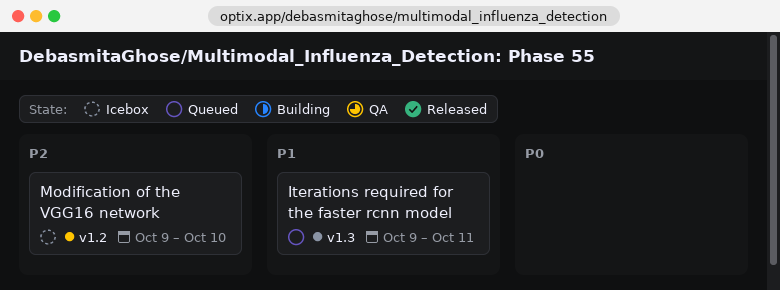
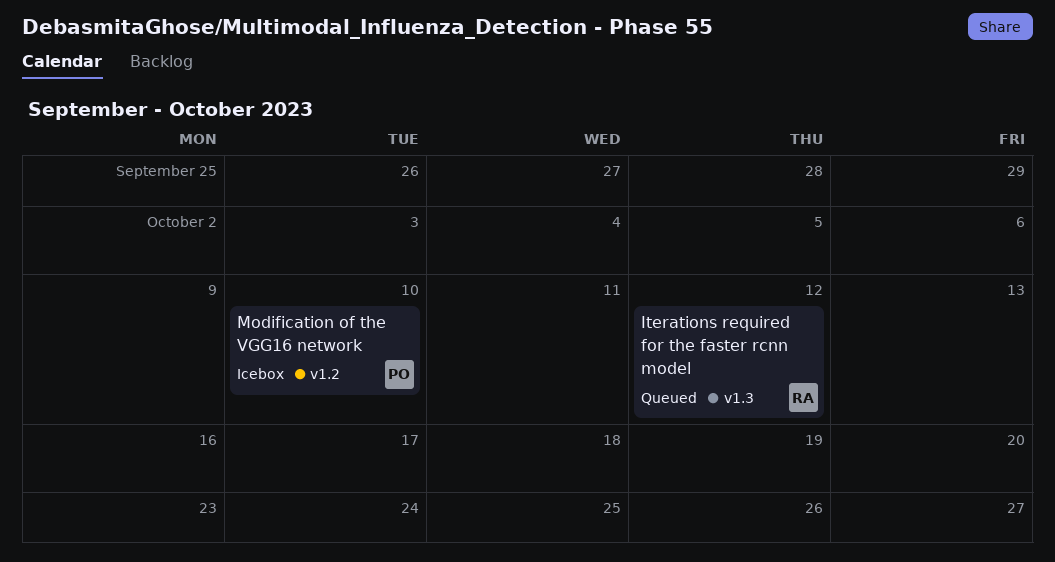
Iterations required for the faster rcnn model, due: Oct 11 -> Oct 12

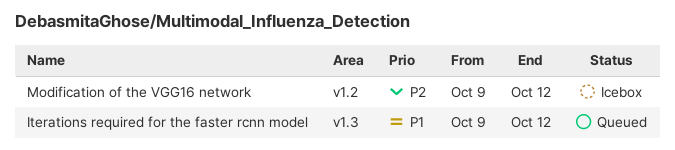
Modification of the VGG16 network, due: Oct 10 -> Oct 12

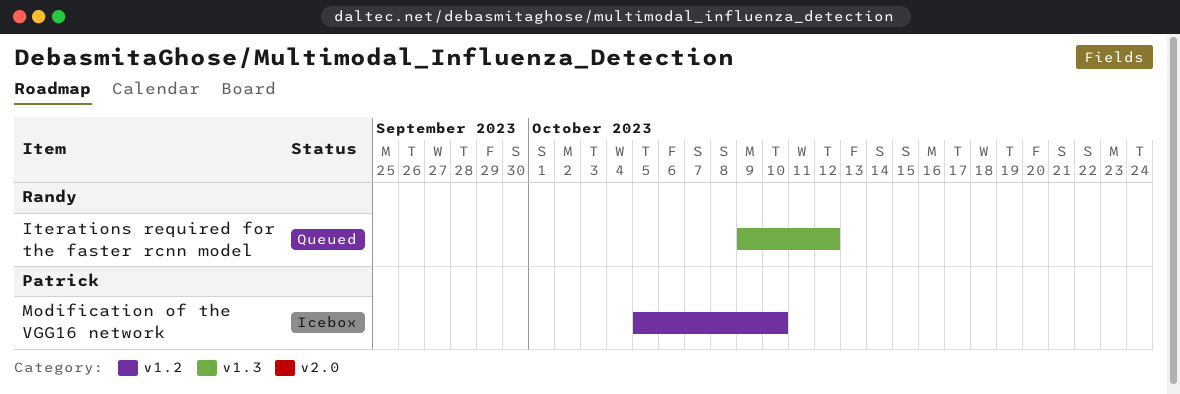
Modification of the VGG16 network, start: Oct 9 -> Oct 5
Modification of the VGG16 network, due: Oct 12 -> Oct 10

